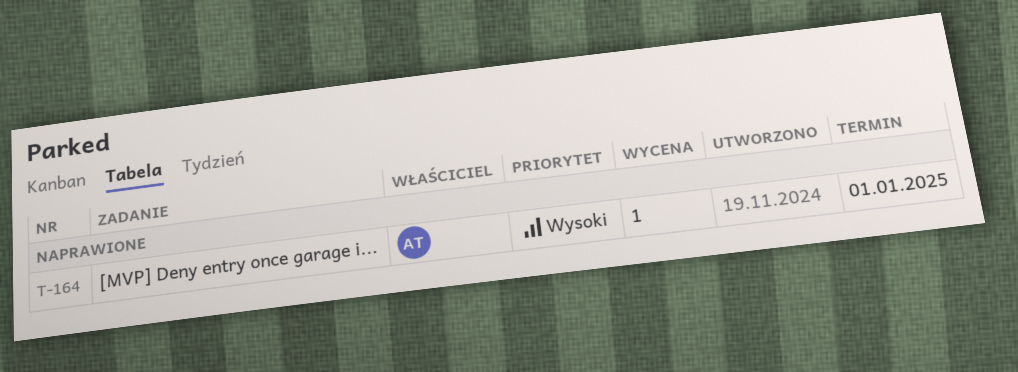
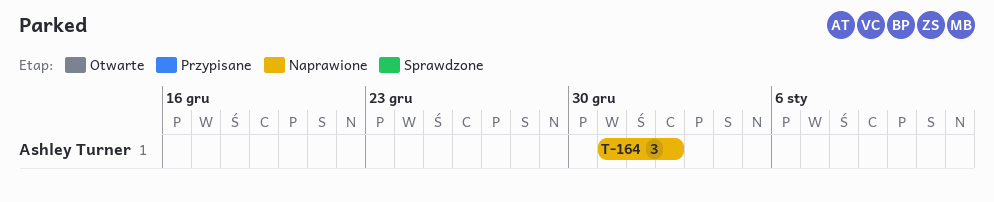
T-164, estimate: 1 -> 3
T-164, due: Jan 1 -> Jan 2

